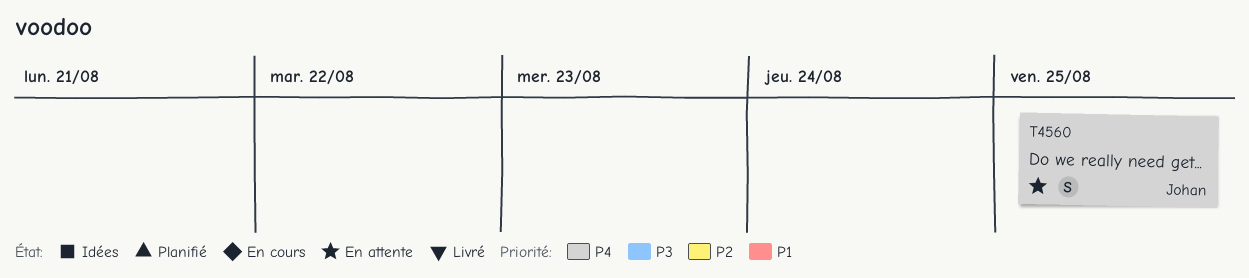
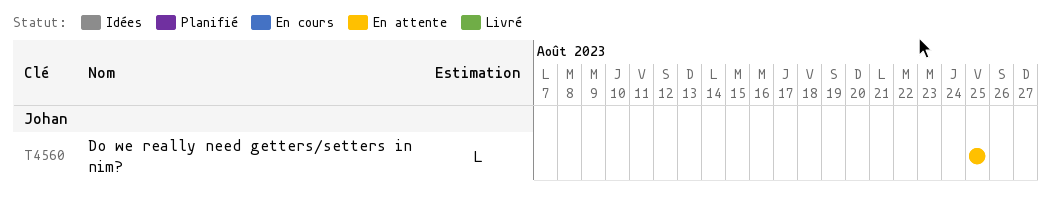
T4560, estimate: S -> L

